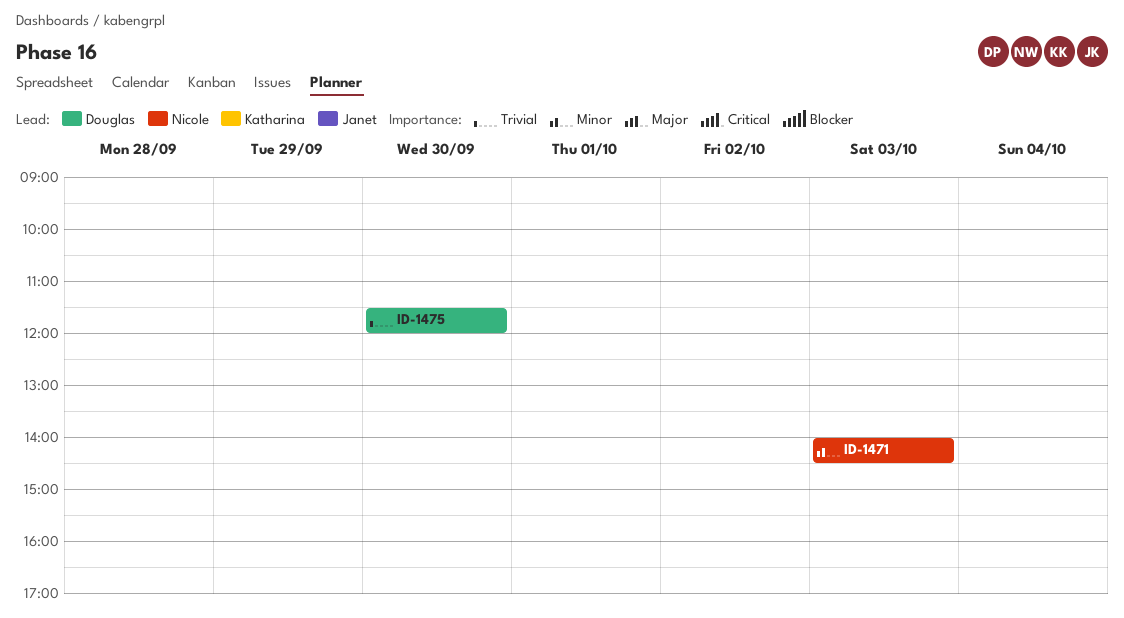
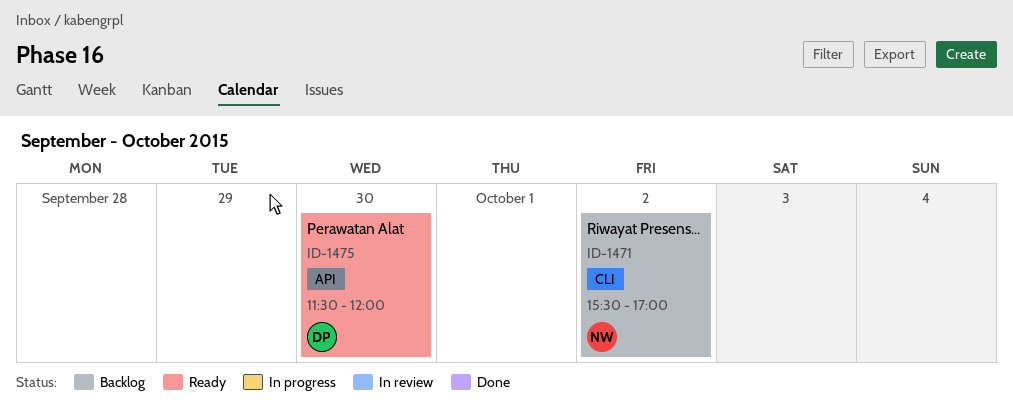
ID-1471, day: Oct 3 -> Oct 2
ID-1471, begins: 14:00 -> 15:30
ID-1471, ends: 14:30 -> 17:00

